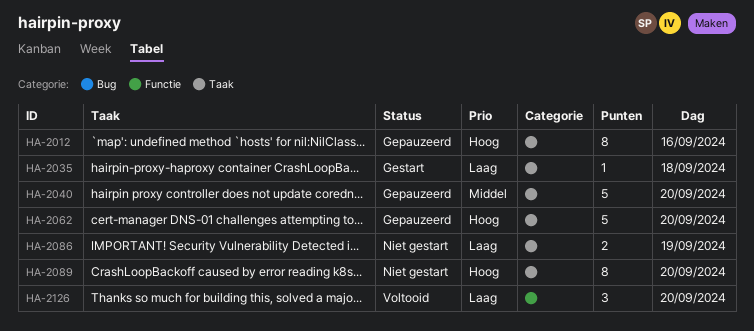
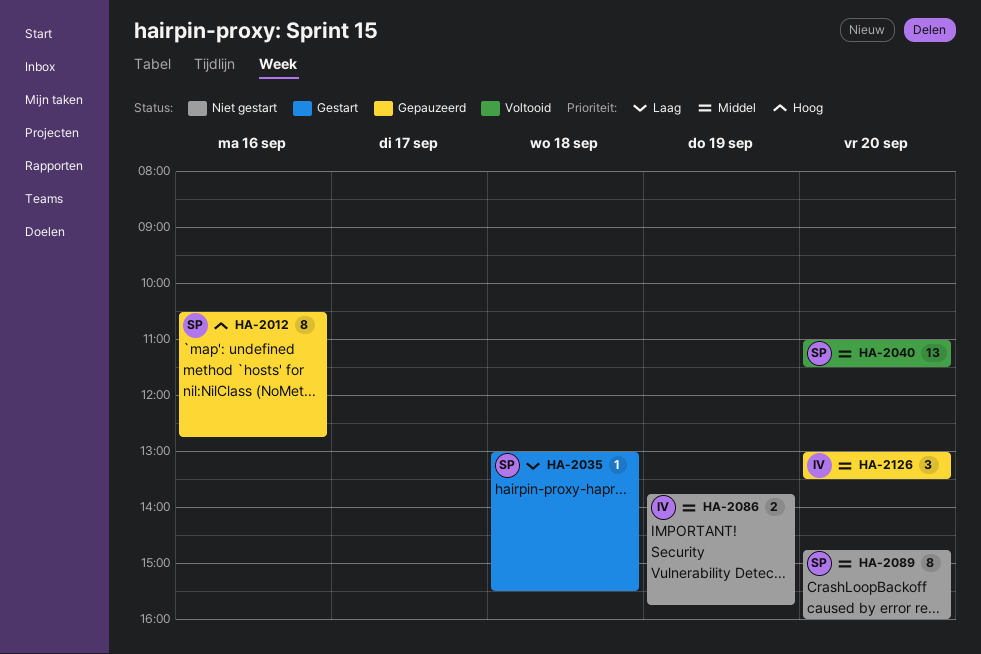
HA-2040, status: Gepauzeerd -> Voltooid
HA-2040, estimate: 5 -> 13
HA-2062: present -> none
HA-2086, priority: Laag -> Middel
HA-2089, priority: Hoog -> Middel
HA-2126, status: Voltooid -> Gepauzeerd
HA-2126, priority: Laag -> Middel

